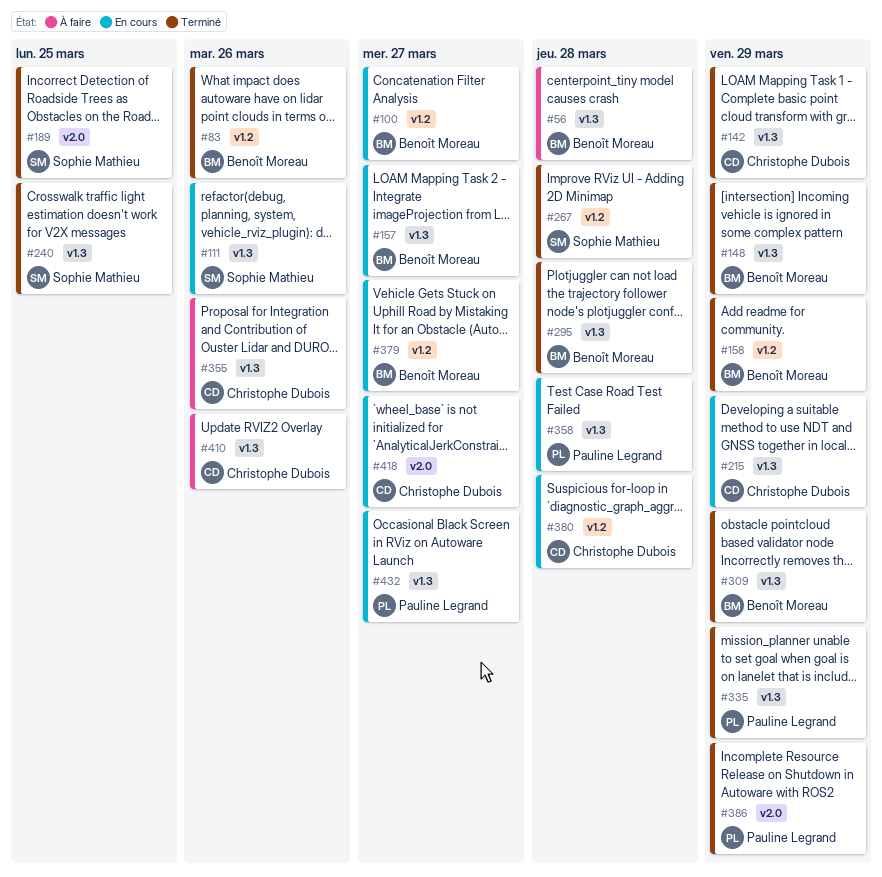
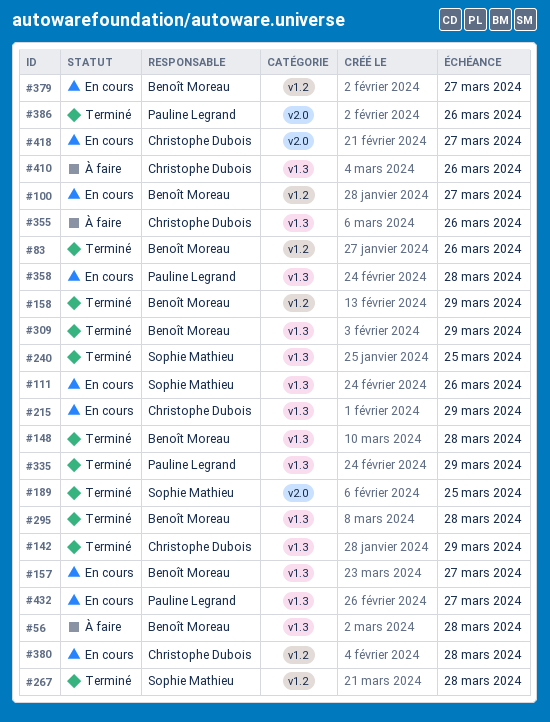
#148, due: Mar 29 -> Mar 28
#386, due: Mar 29 -> Mar 26

